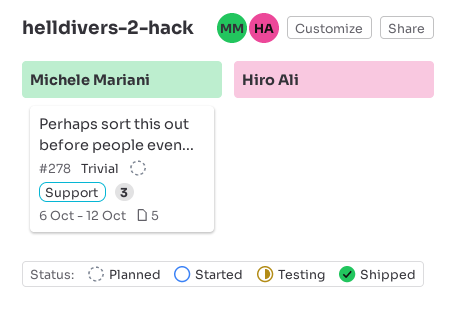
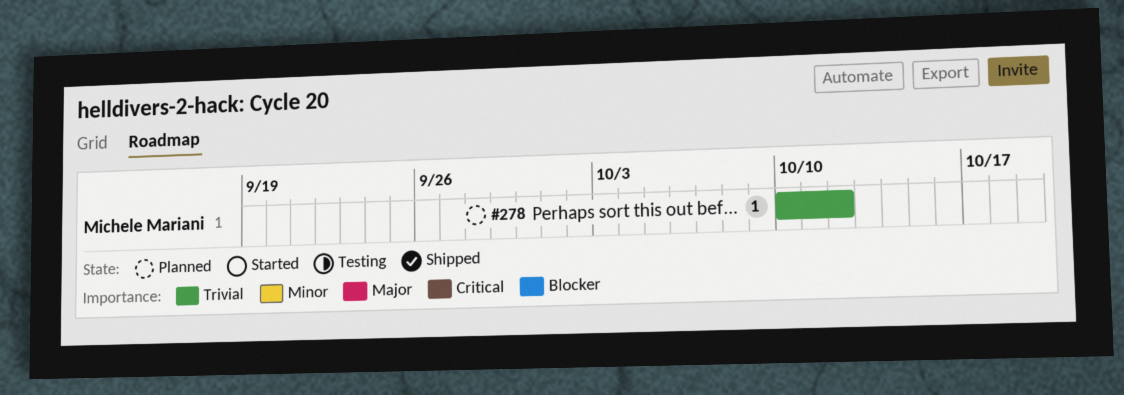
#278, estimate: 3 -> 1
#278, start: Oct 6 -> Oct 10

